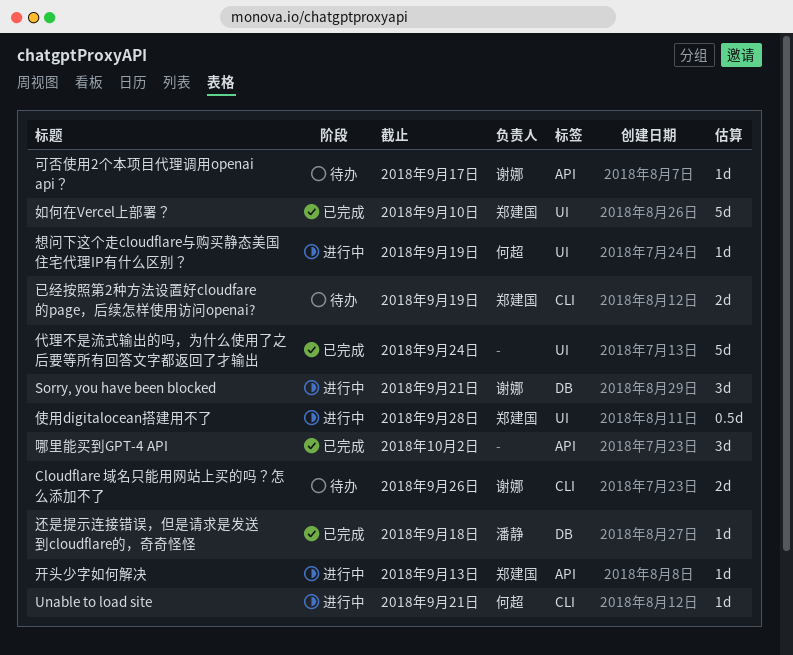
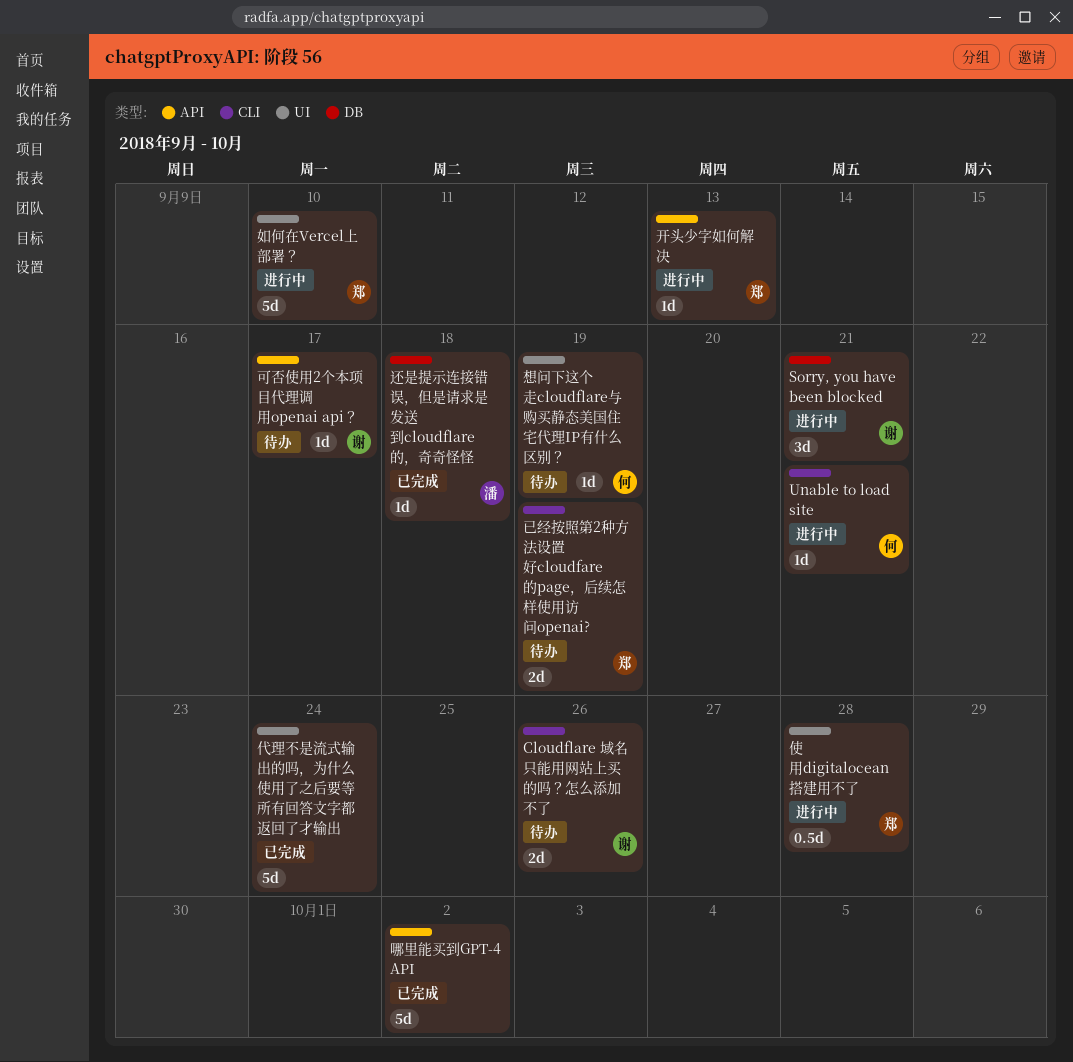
哪里能买到GPT-4 API, estimate: 3d -> 5d
如何在Vercel上部署？, status: 已完成 -> 进行中
想问下这个走cloudflare与购买静态美国住宅代理IP有什么区别？, status: 进行中 -> 待办

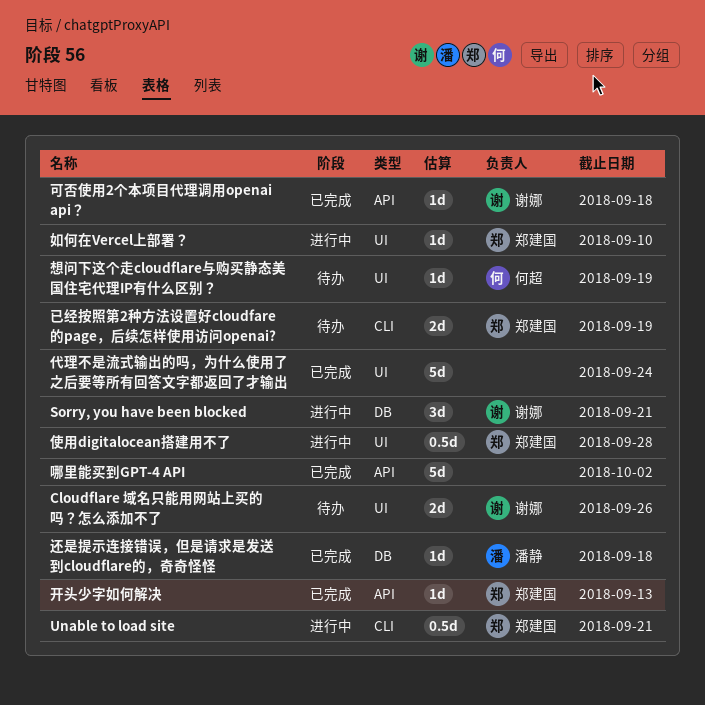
Cloudflare 域名只能用网站上买的吗？怎么添加不了, label: CLI -> UI
Unable to load site, owner: 何超 -> 郑建国
Unable to load site, estimate: 1d -> 0.5d
可否使用2个本项目代理调用openai api？, status: 待办 -> 已完成
可否使用2个本项目代理调用openai api？, due: Sep 17 -> Sep 18
如何在Vercel上部署？, estimate: 5d -> 1d
开头少字如何解决, status: 进行中 -> 已完成

